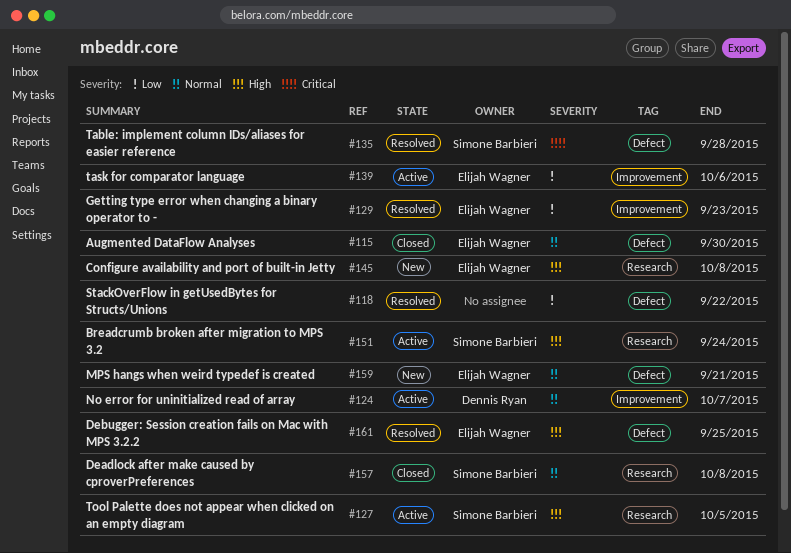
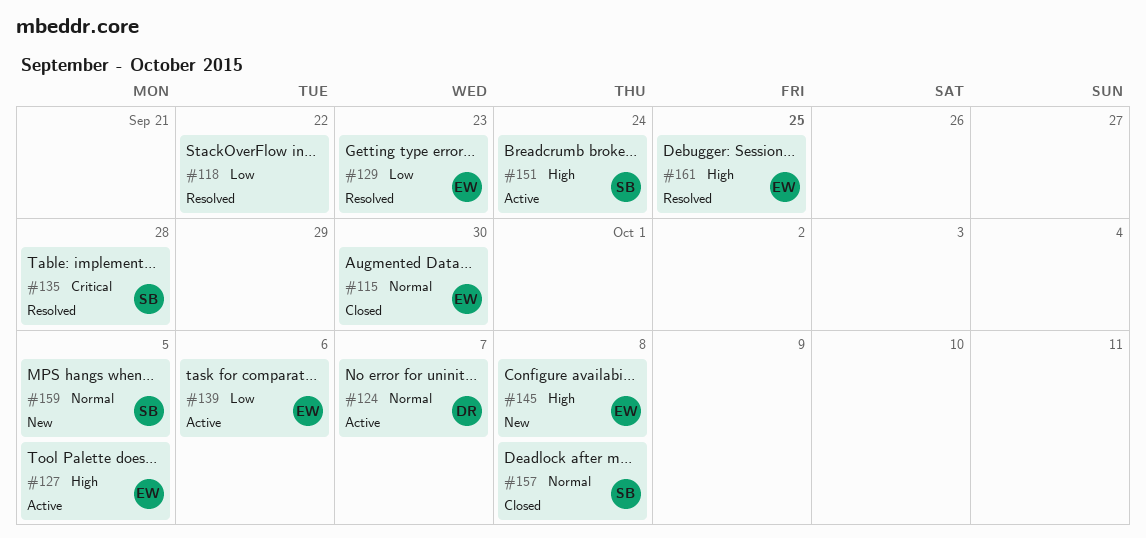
#127, owner: Simone Barbieri -> Elijah Wagner
#159, owner: Elijah Wagner -> Simone Barbieri
#159, due: Sep 21 -> Oct 5

